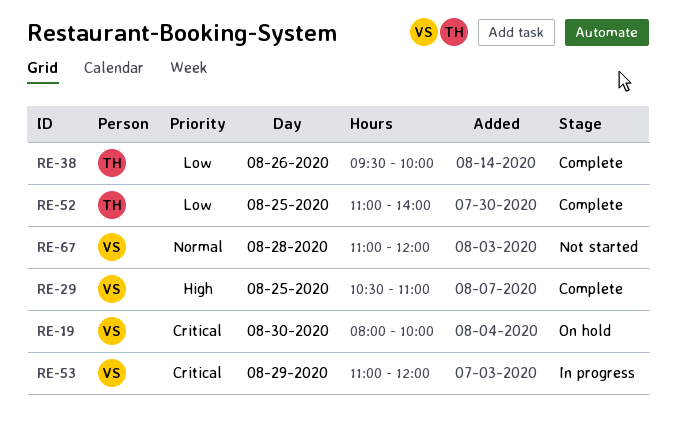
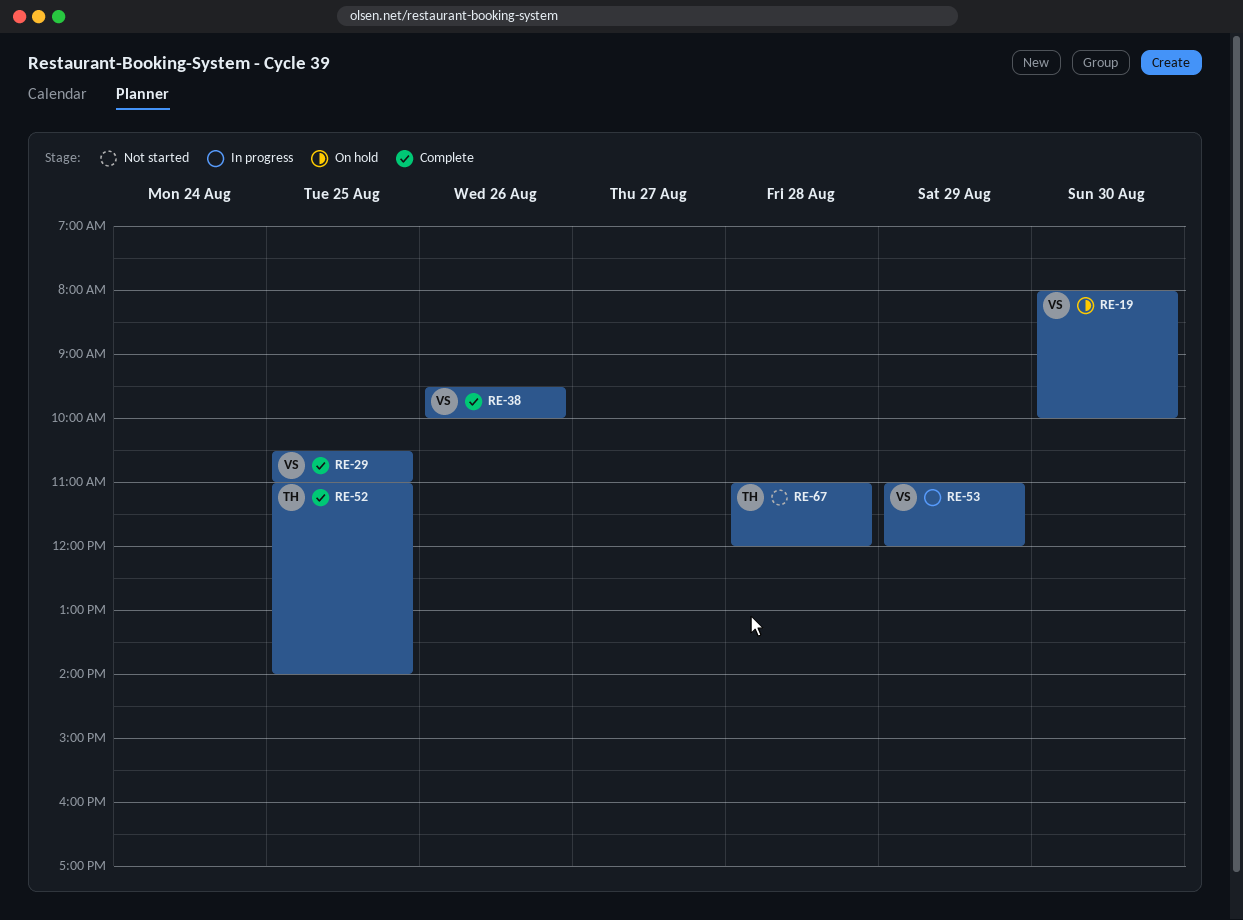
RE-38, owner: TH -> VS
RE-67, owner: VS -> TH

